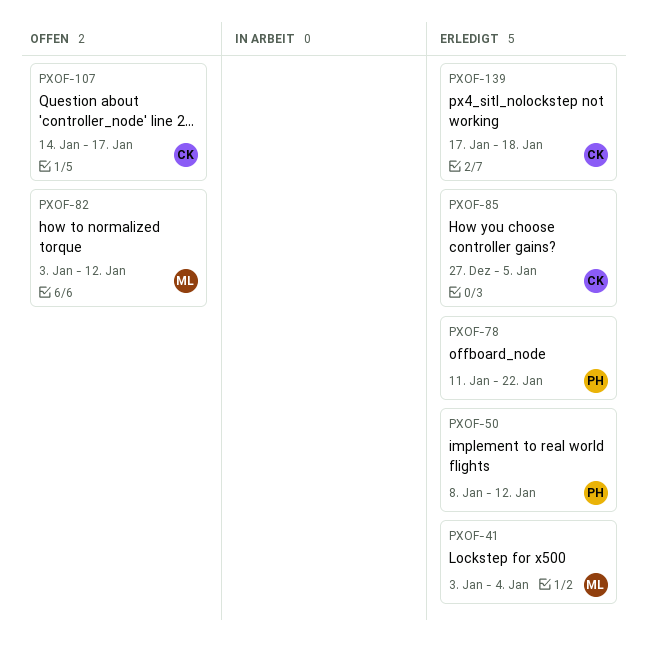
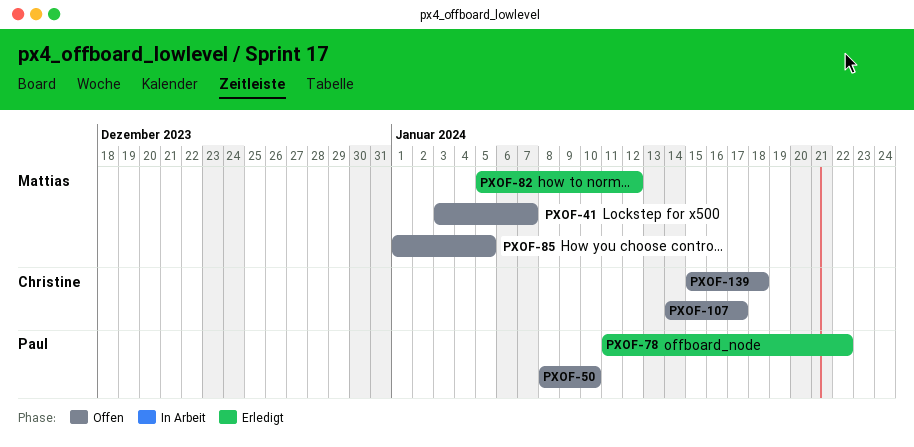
PXOF-41, status: Erledigt -> Offen
PXOF-41, due: Jan 4 -> Jan 7
PXOF-50, status: Erledigt -> Offen
PXOF-50, due: Jan 12 -> Jan 10
PXOF-82, status: Offen -> Erledigt
PXOF-82, start: Jan 3 -> Jan 5
PXOF-85, status: Erledigt -> Offen
PXOF-85, owner: Christine -> Mattias
PXOF-85, start: Dec 27 -> Jan 1
PXOF-139, status: Erledigt -> Offen
PXOF-139, start: Jan 17 -> Jan 15

